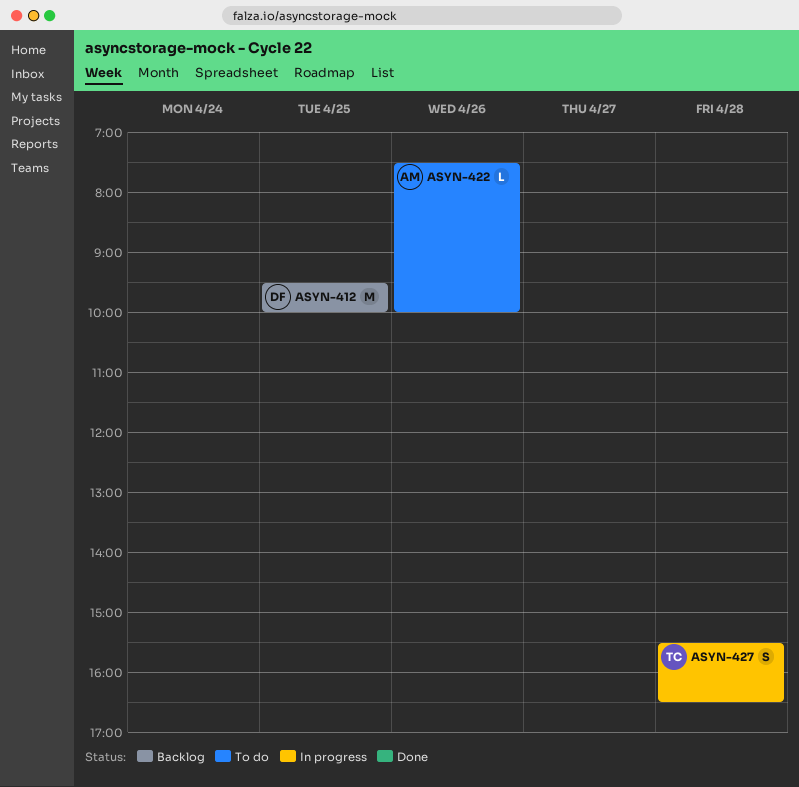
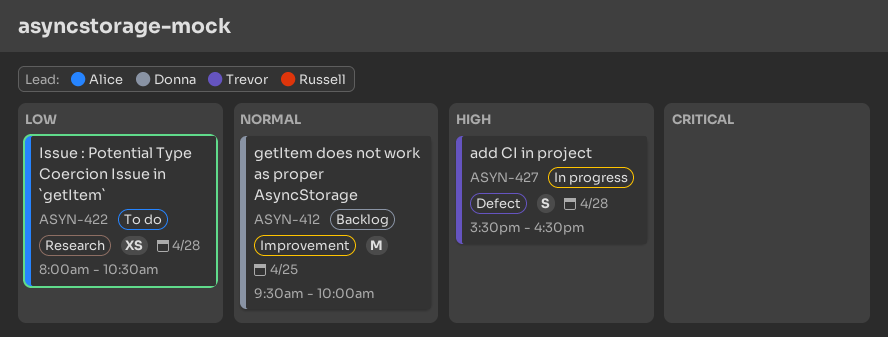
ASYN-422, estimate: L -> XS
ASYN-422, day: Apr 26 -> Apr 28
ASYN-422, begins: 07:30 -> 08:00
ASYN-422, ends: 10:00 -> 10:30

